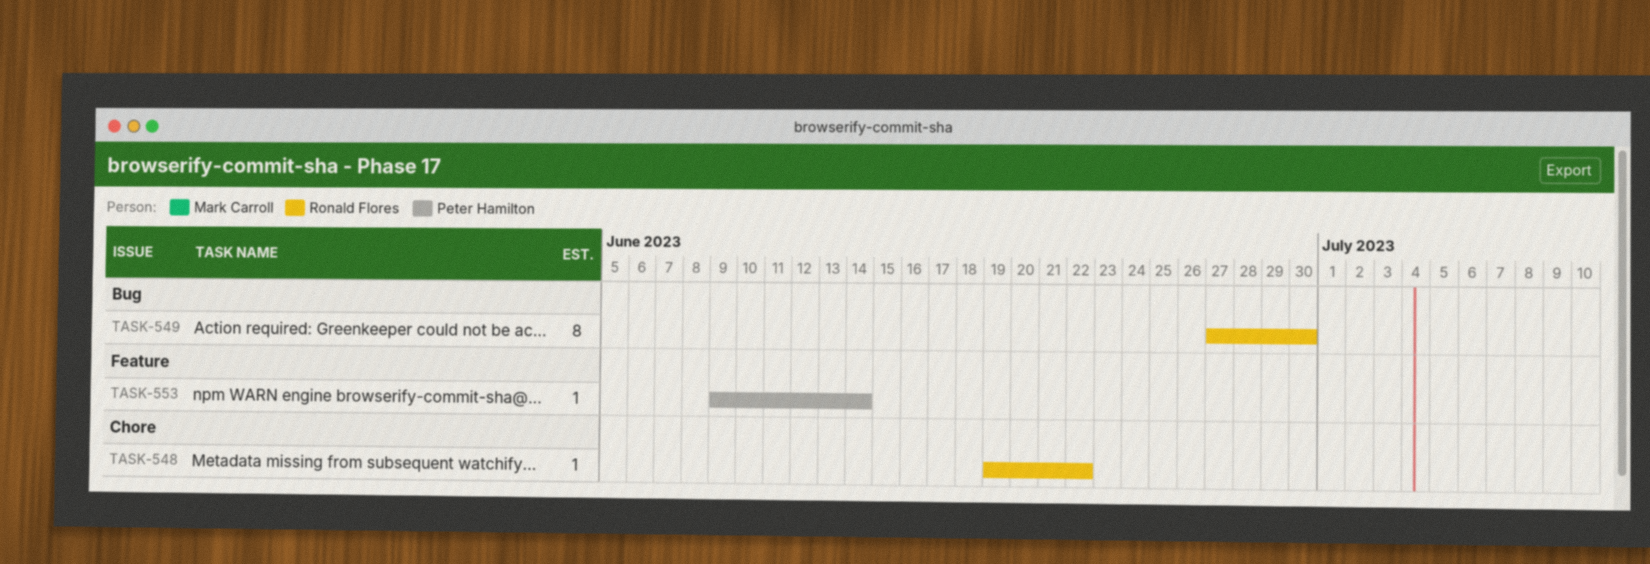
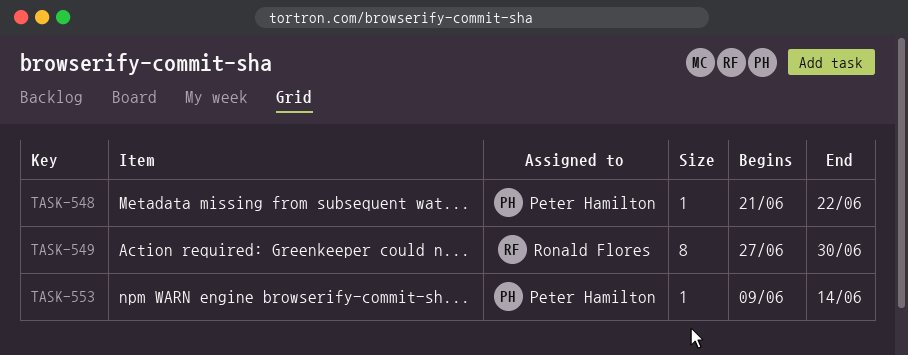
TASK-548, owner: Ronald Flores -> Peter Hamilton
TASK-548, start: Jun 19 -> Jun 21

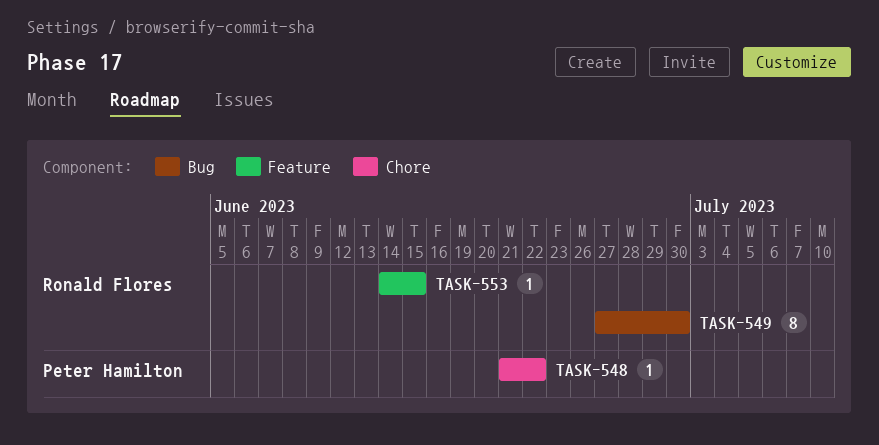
TASK-553, owner: Peter Hamilton -> Ronald Flores
TASK-553, start: Jun 9 -> Jun 14
TASK-553, due: Jun 14 -> Jun 15

